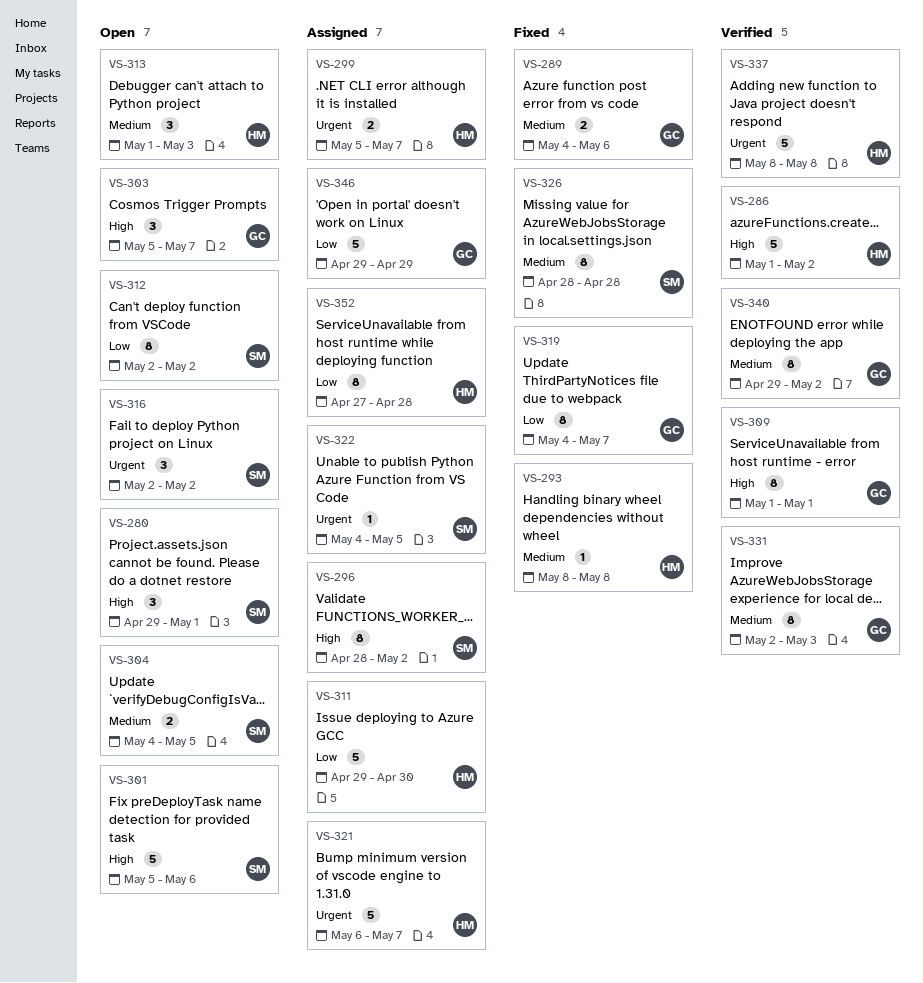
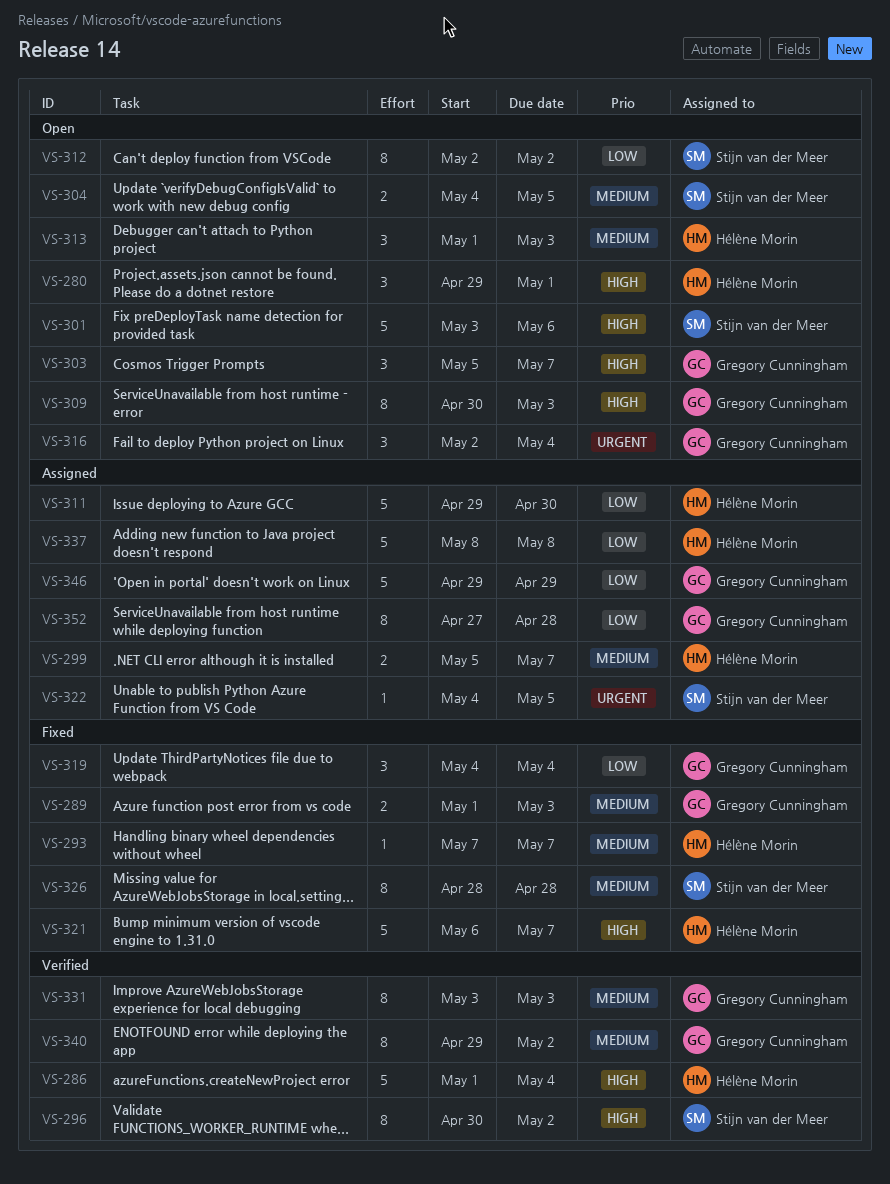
VS-280, owner: Stijn van der Meer -> Hélène Morin
VS-286, due: May 2 -> May 4
VS-289, start: May 4 -> May 1
VS-289, due: May 6 -> May 3
VS-293, start: May 8 -> May 7
VS-293, due: May 8 -> May 7
VS-296, status: Assigned -> Verified
VS-296, start: Apr 28 -> Apr 30
VS-299, priority: Urgent -> Medium
VS-301, start: May 5 -> May 3
VS-309, status: Verified -> Open
VS-309, start: May 1 -> Apr 30
VS-309, due: May 1 -> May 3
VS-316, owner: Stijn van der Meer -> Gregory Cunningham
VS-316, due: May 2 -> May 4
VS-319, estimate: 8 -> 3
VS-319, due: May 7 -> May 4
VS-321, status: Assigned -> Fixed
VS-321, priority: Urgent -> High
VS-331, start: May 2 -> May 3
VS-337, status: Verified -> Assigned
VS-337, priority: Urgent -> Low
VS-352, owner: Hélène Morin -> Gregory Cunningham

